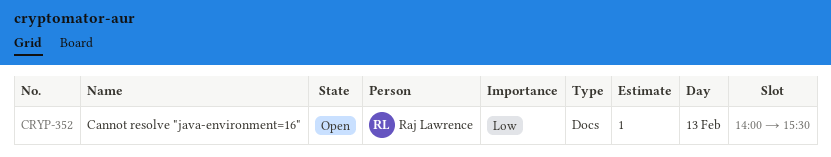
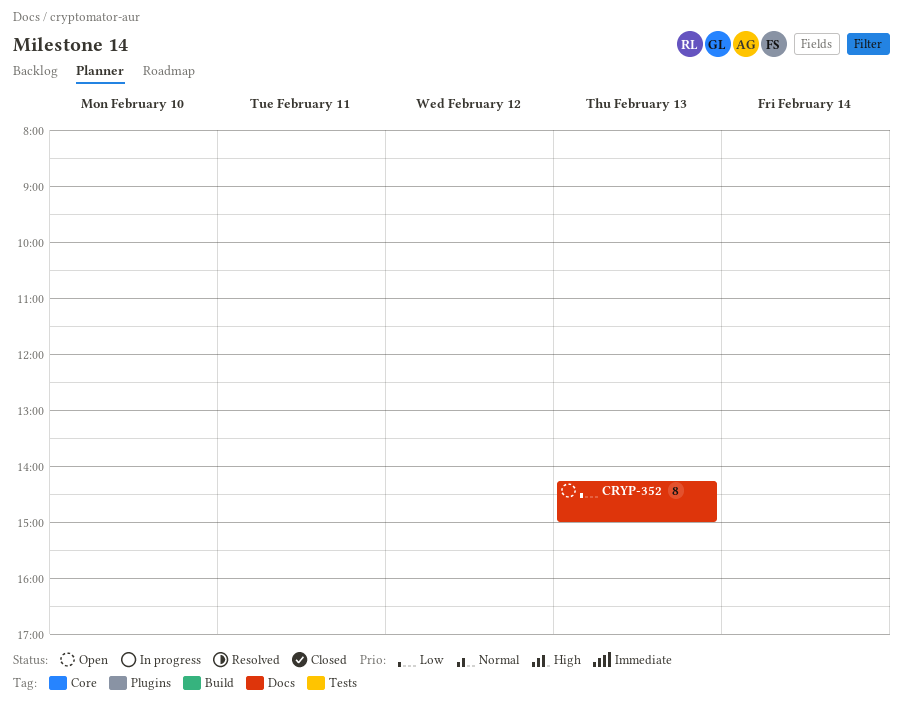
CRYP-352, estimate: 1 -> 8
CRYP-352, begins: 14:00 -> 14:15
CRYP-352, ends: 15:30 -> 15:00

